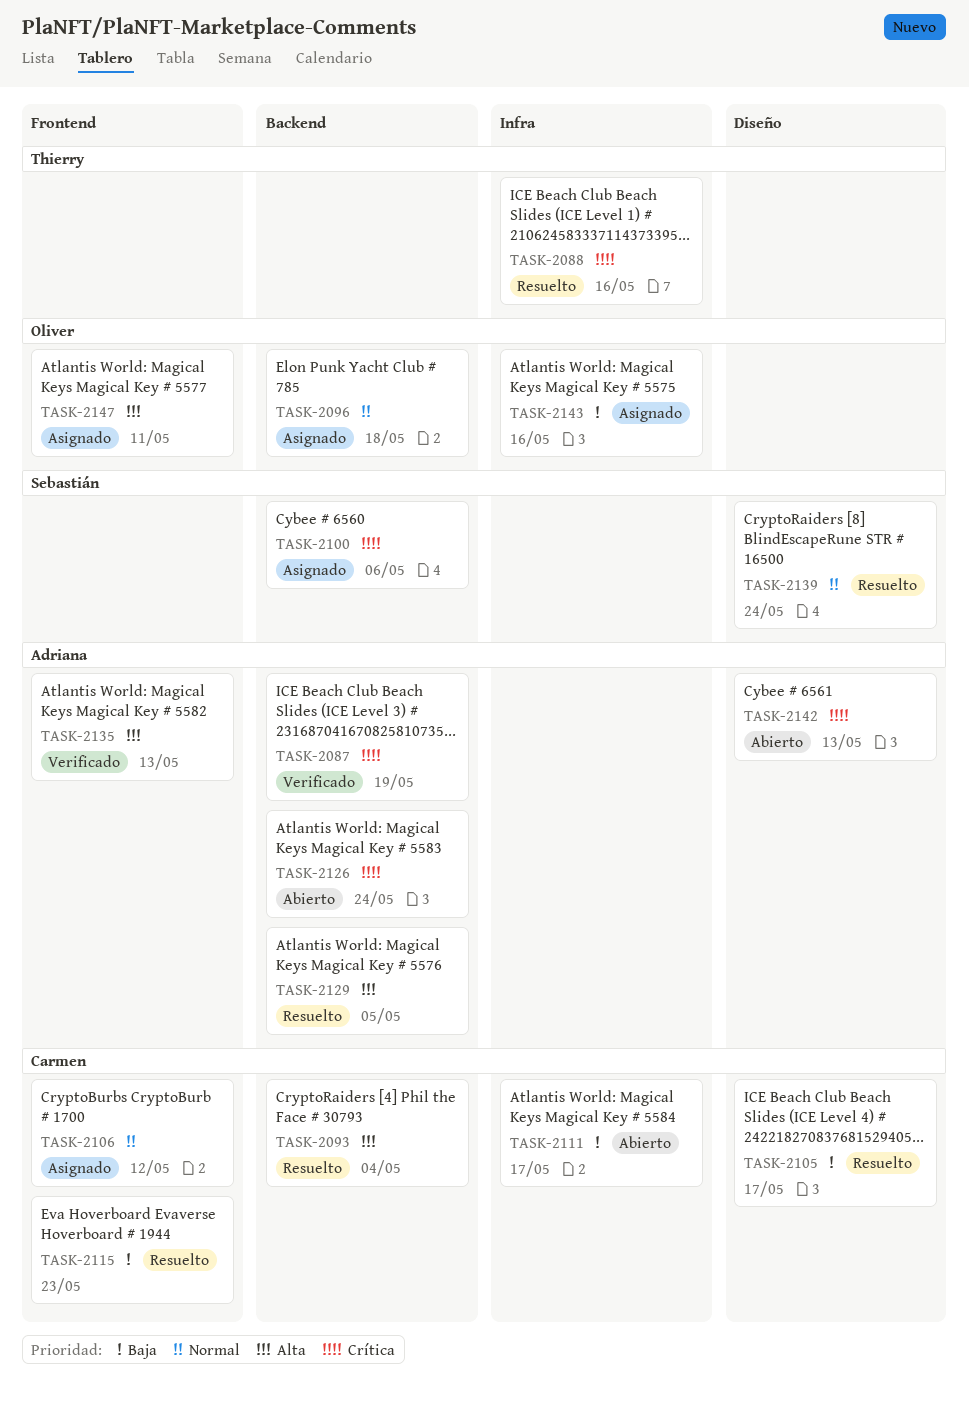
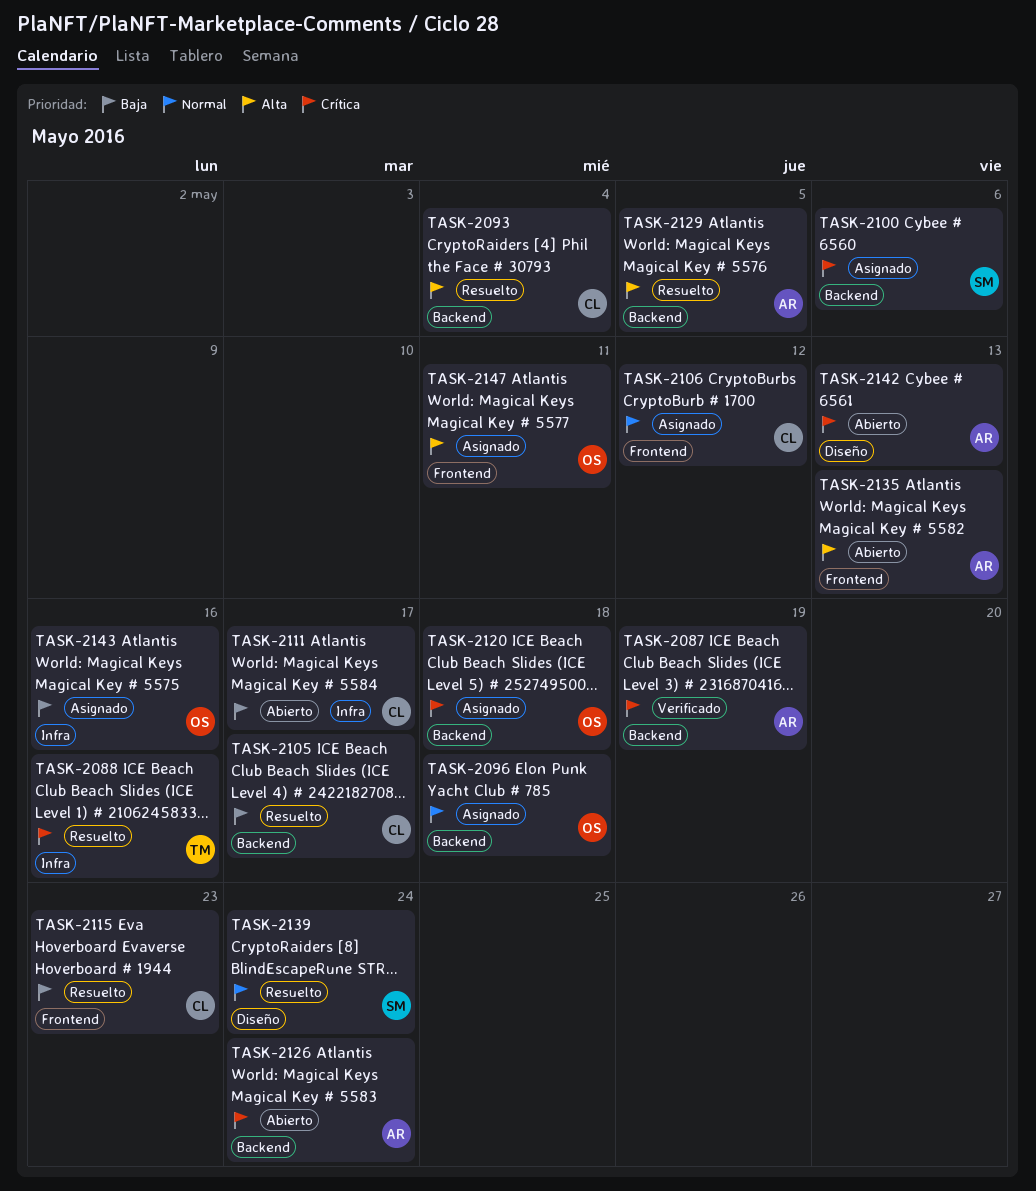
TASK-2105, label: Diseño -> Backend
TASK-2120: none -> present
TASK-2135, status: Verificado -> Abierto

